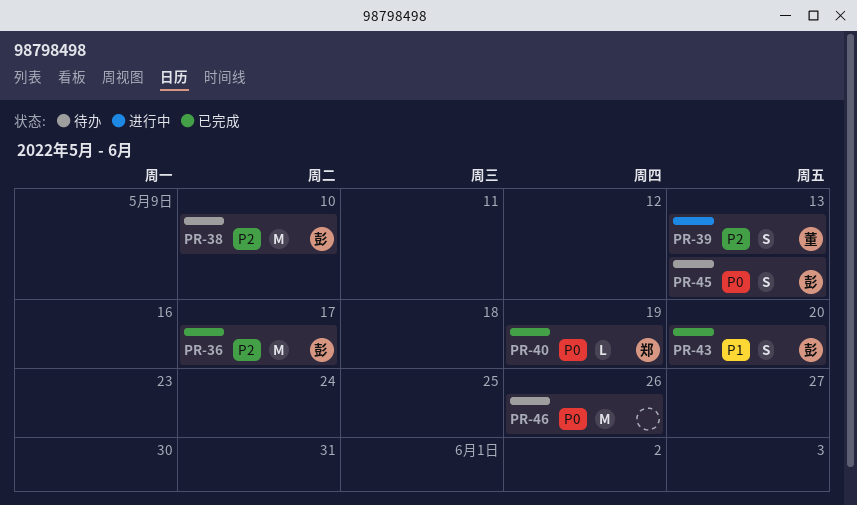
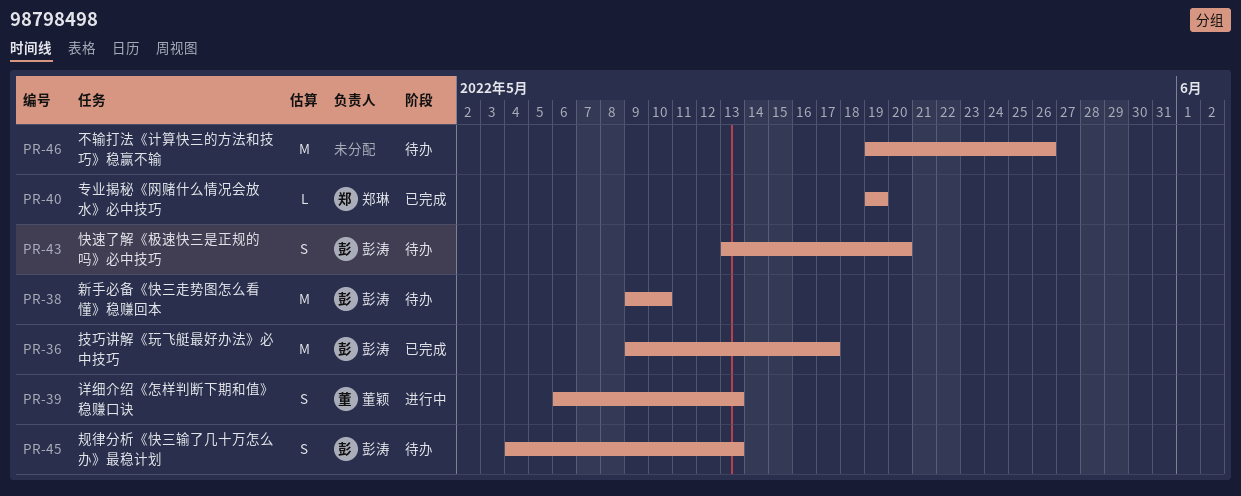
PR-43, status: 已完成 -> 待办

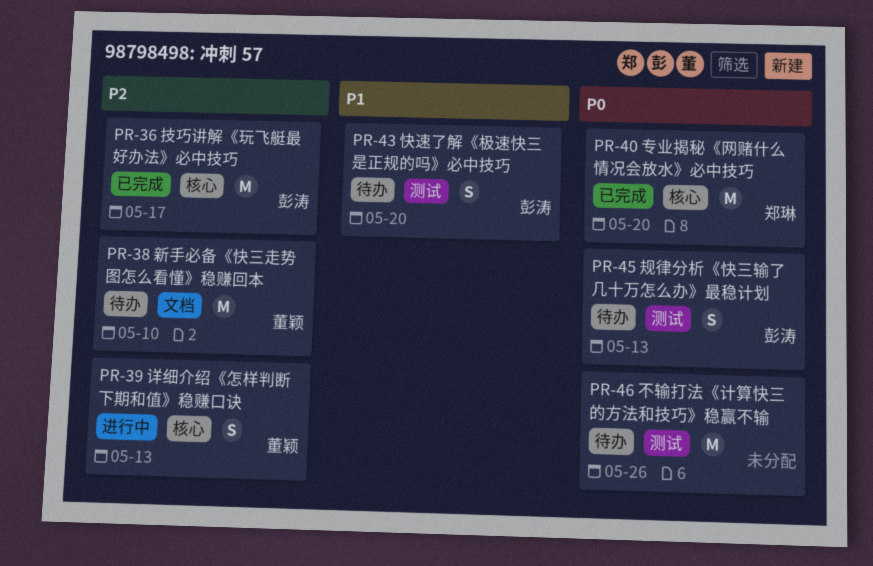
PR-38, owner: 彭涛 -> 董颖
PR-40, estimate: L -> M
PR-40, due: May 19 -> May 20

